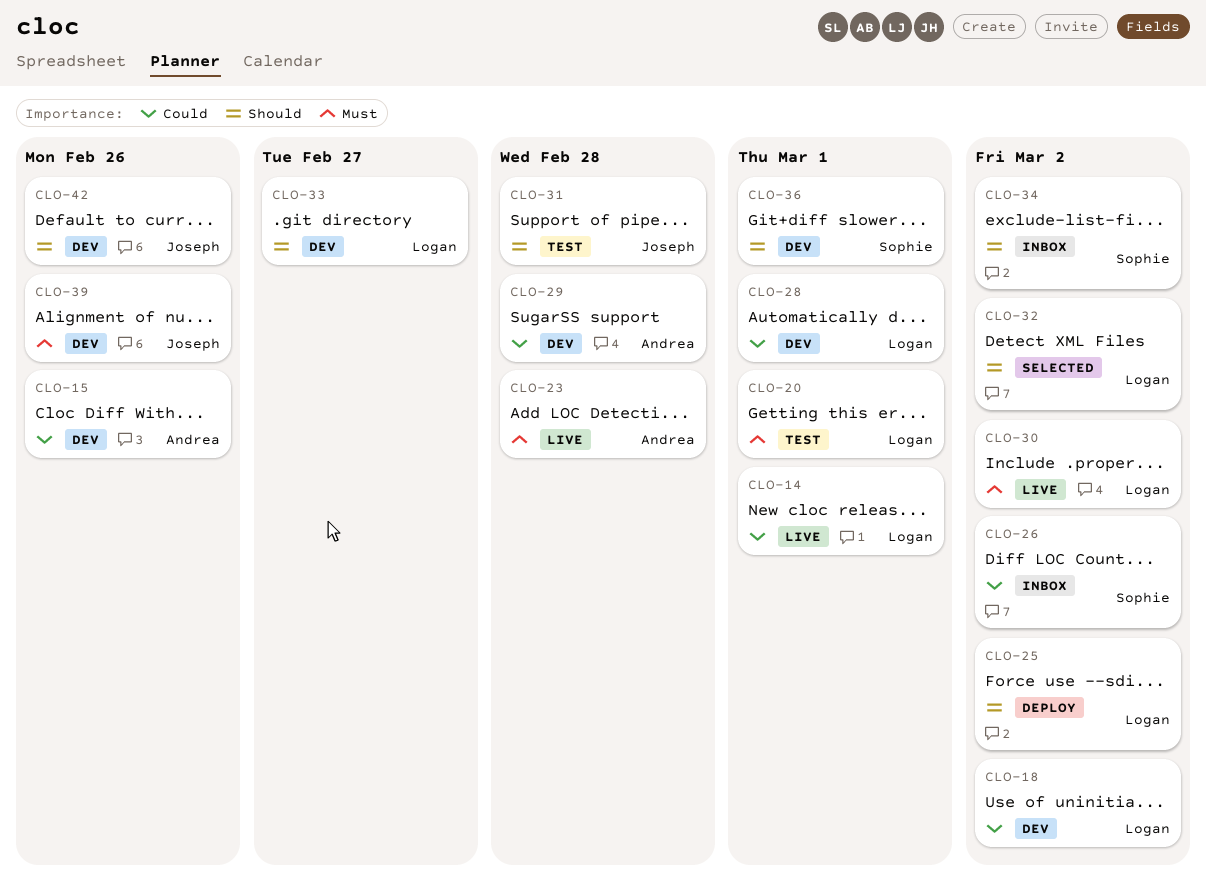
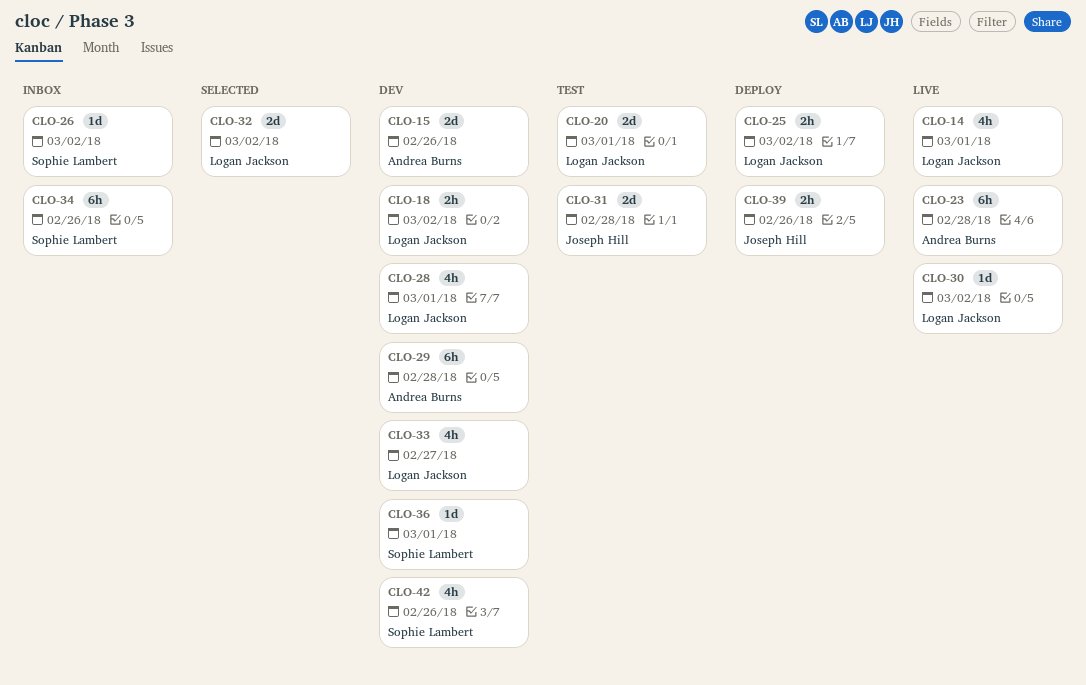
CLO-34, due: Mar 2 -> Feb 26
CLO-39, status: Dev -> Deploy
CLO-42, owner: Joseph Hill -> Sophie Lambert

